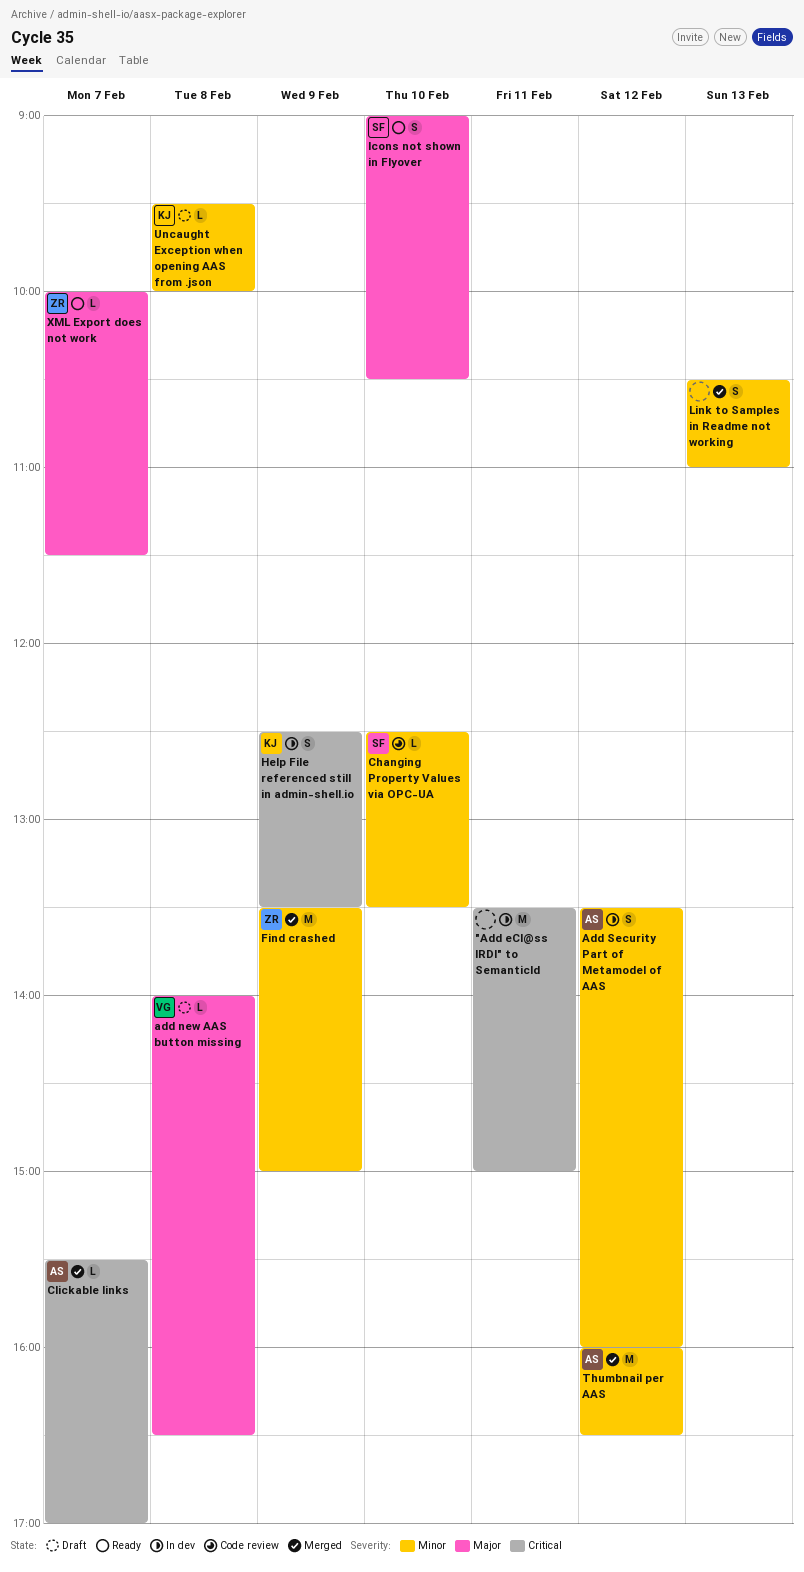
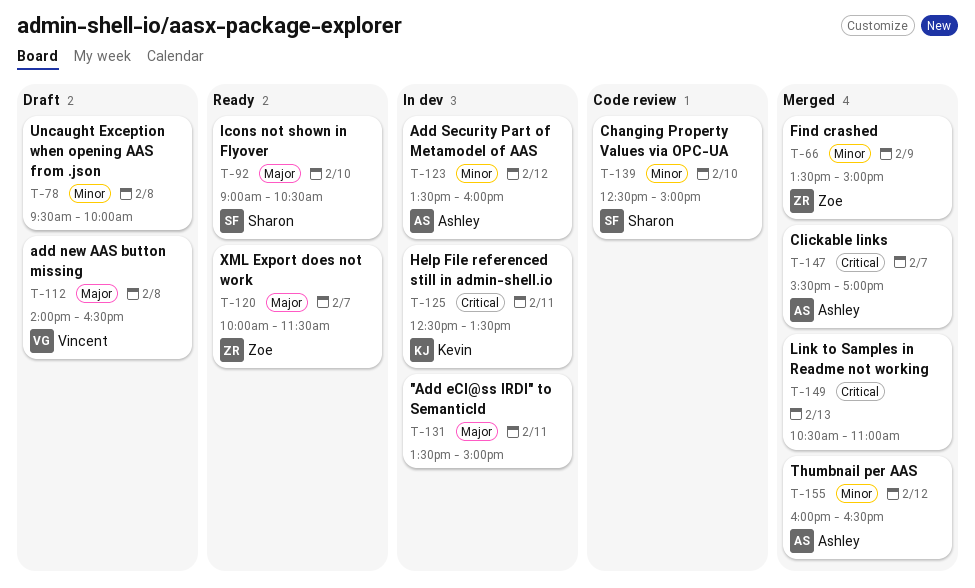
"Add eCl@ss IRDI" to SemanticId, priority: Critical -> Major
Changing Property Values via OPC-UA, ends: 13:30 -> 15:00
Help File referenced still in admin-shell.io, day: Feb 9 -> Feb 11
Link to Samples in Readme not working, priority: Minor -> Critical
Uncaught Exception when opening AAS from .json, owner: Kevin -> none

